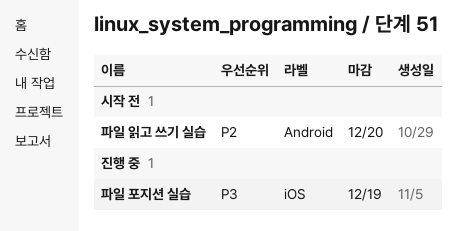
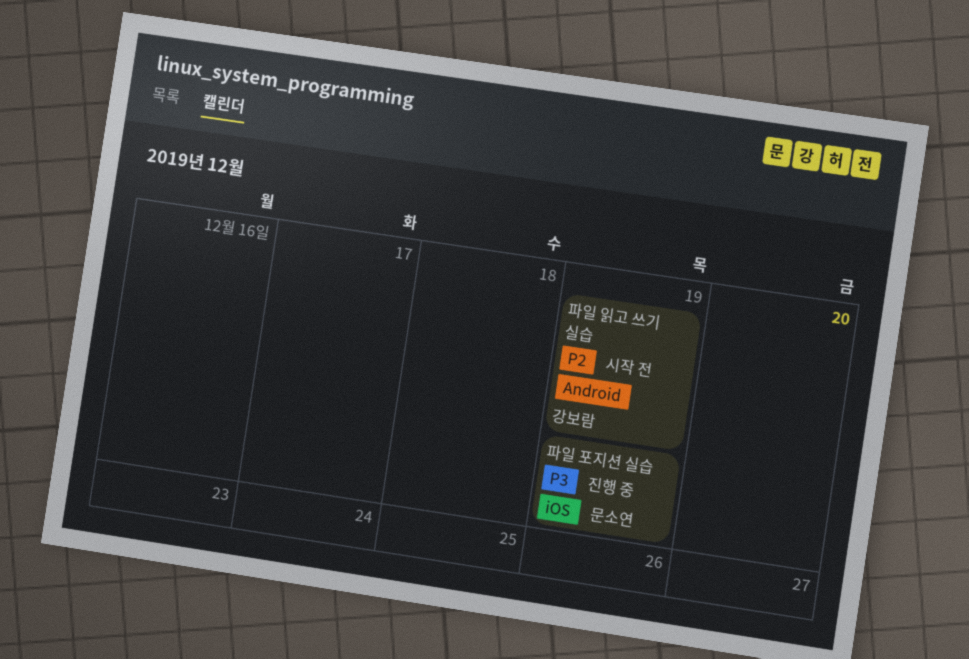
파일 읽고 쓰기 실습, due: Dec 20 -> Dec 19

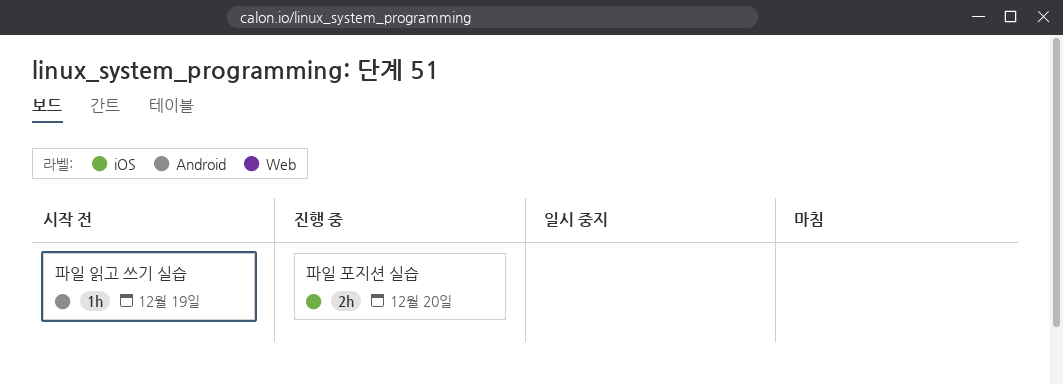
파일 포지션 실습, due: Dec 19 -> Dec 20

